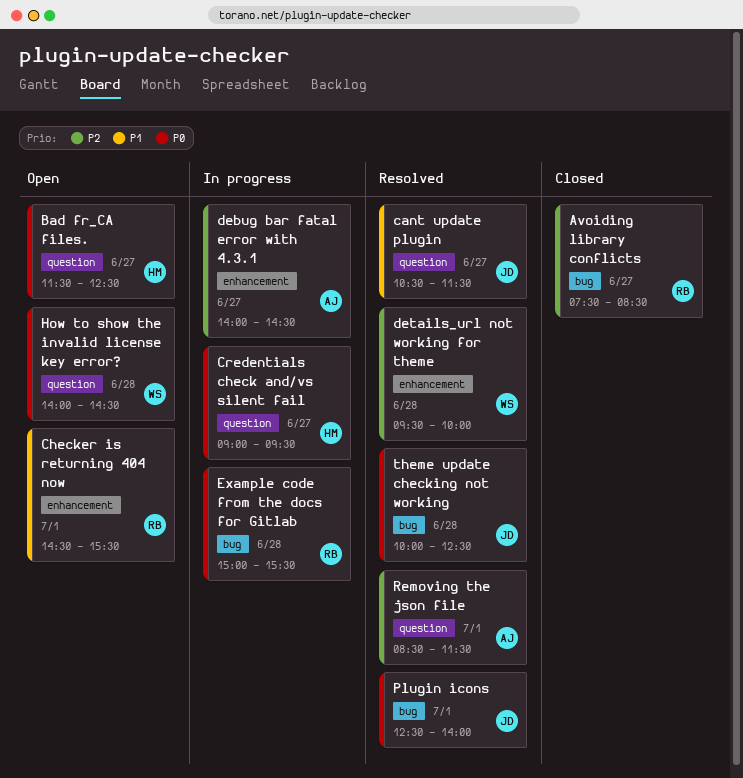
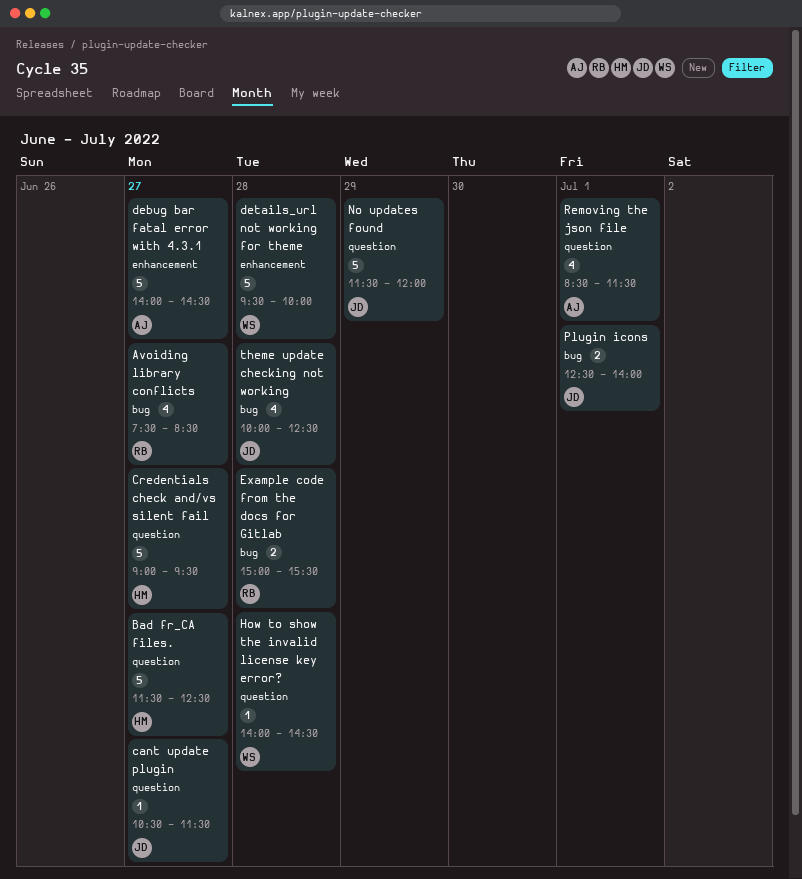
Checker is returning 404 now: present -> none
No updates found: none -> present

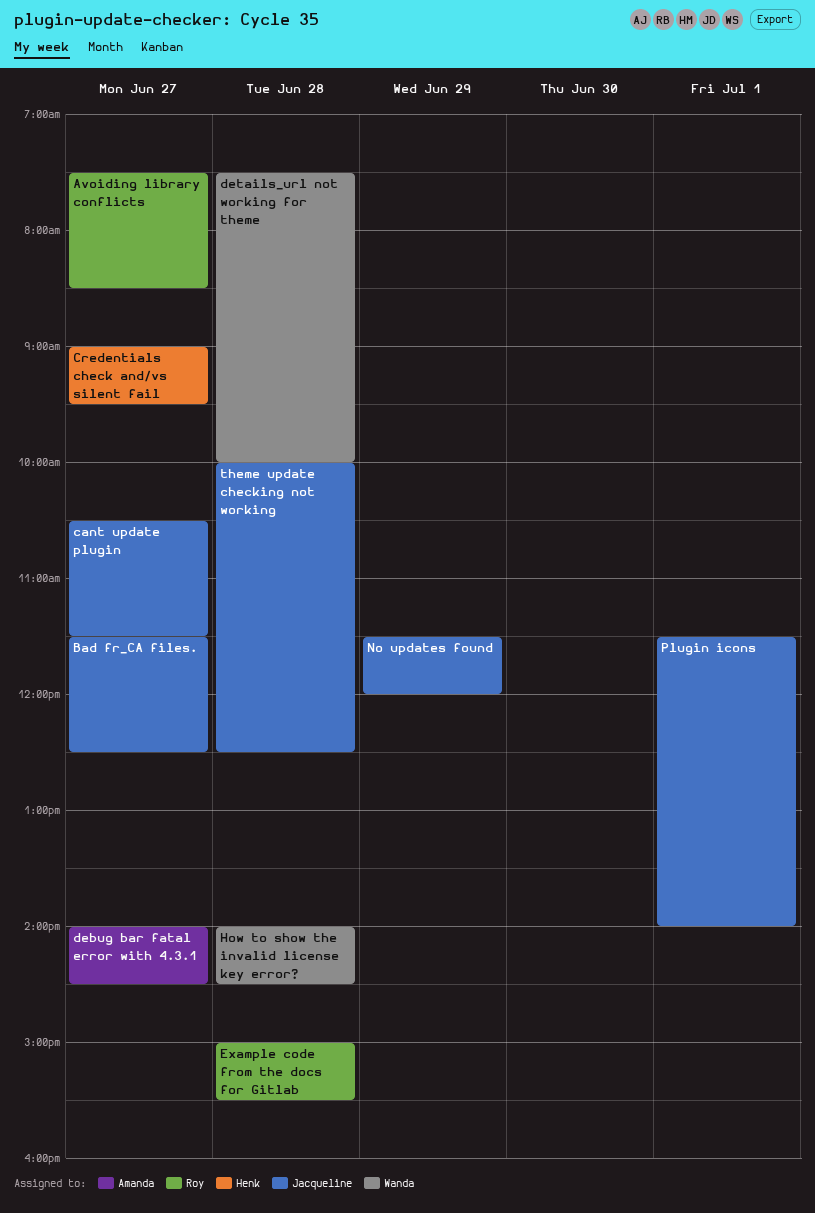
Bad fr_CA files., owner: Henk -> Jacqueline
details_url not working for theme, begins: 09:30 -> 07:30
Plugin icons, begins: 12:30 -> 11:30
Removing the json file: present -> none

